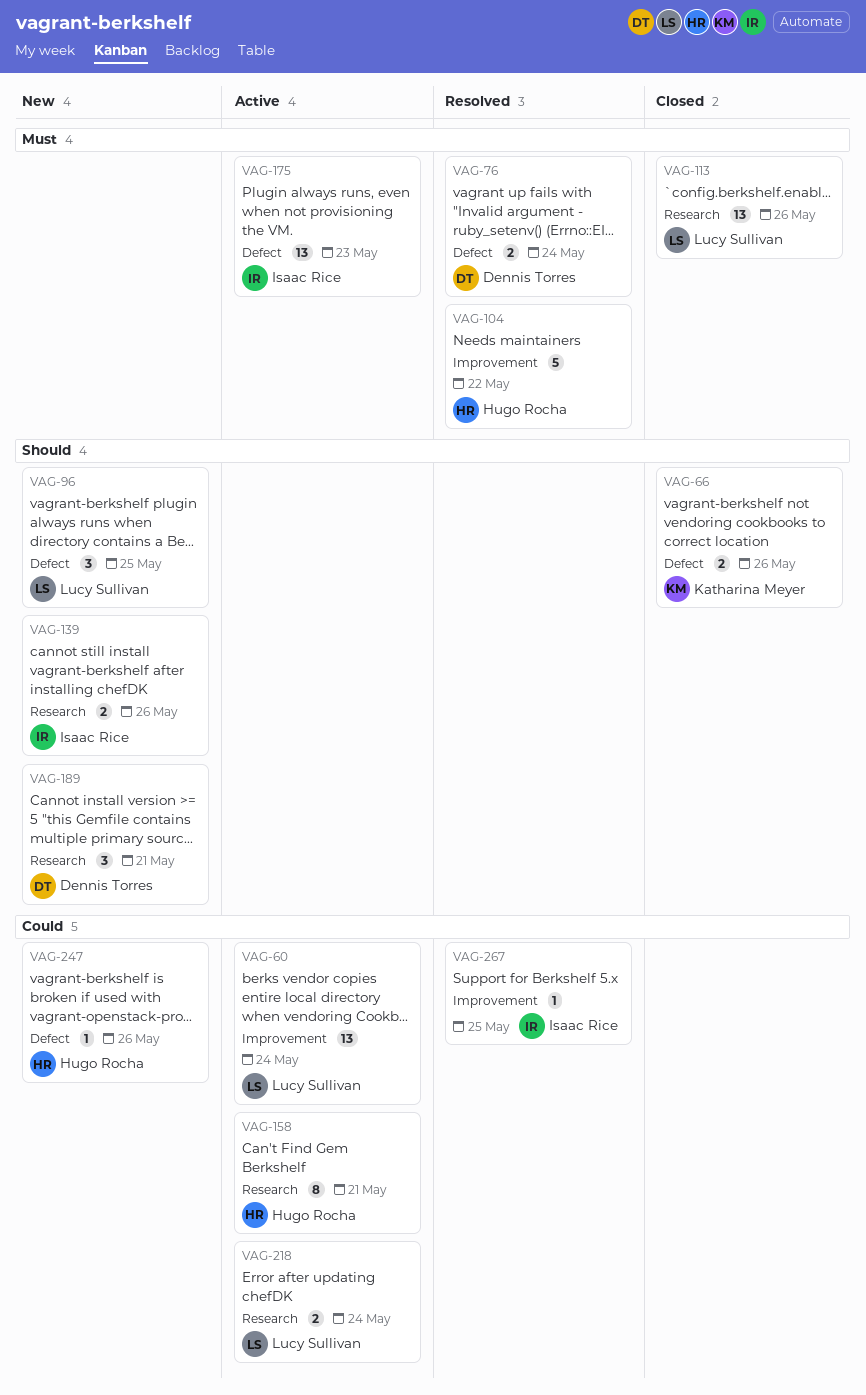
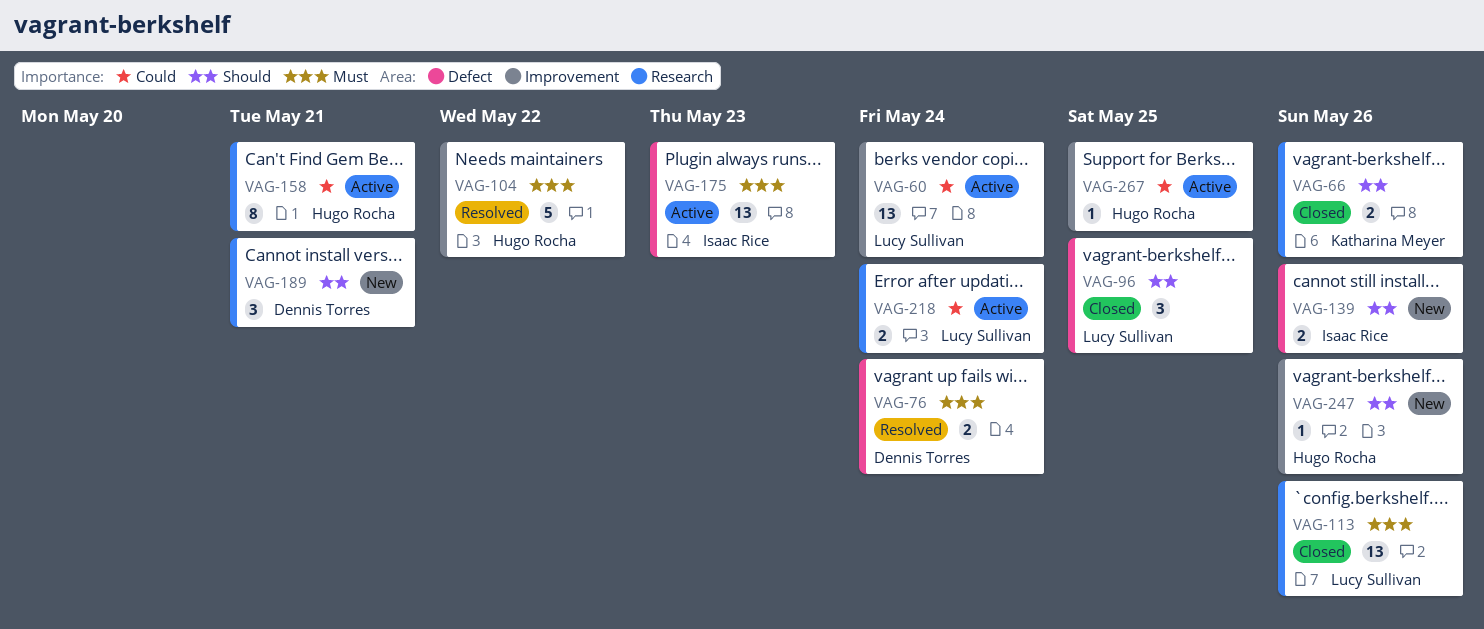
VAG-66, label: Defect -> Research
VAG-96, status: New -> Closed
VAG-139, label: Research -> Defect
VAG-247, priority: Could -> Should
VAG-247, label: Defect -> Improvement
VAG-267, status: Resolved -> Active
VAG-267, owner: Isaac Rice -> Hugo Rocha

